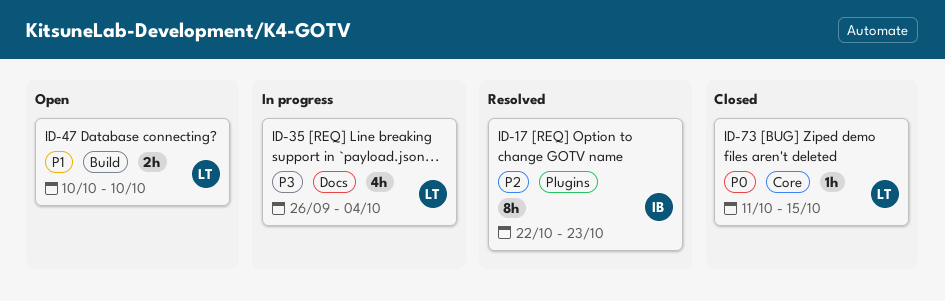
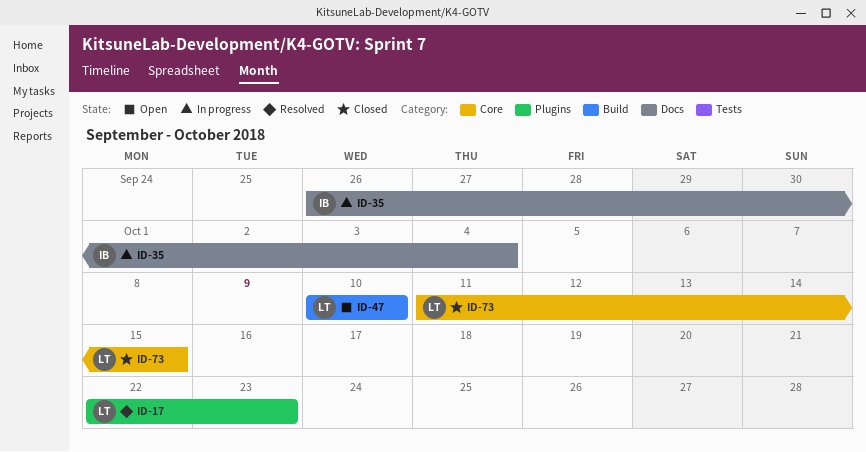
ID-17, owner: IB -> LT
ID-35, owner: LT -> IB

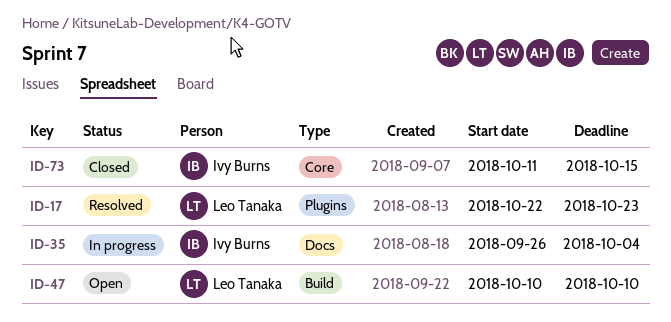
ID-73, owner: Leo Tanaka -> Ivy Burns

